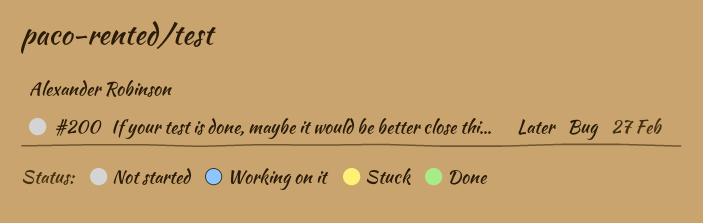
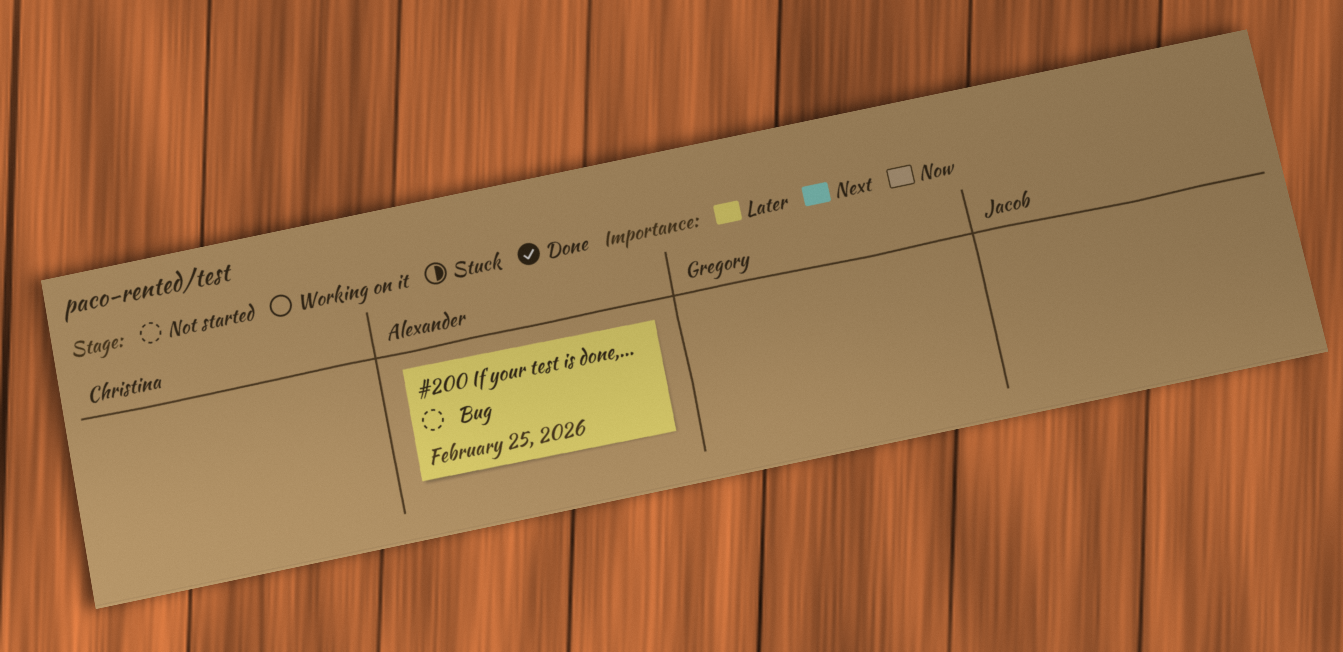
#200, due: Feb 27 -> Feb 25

